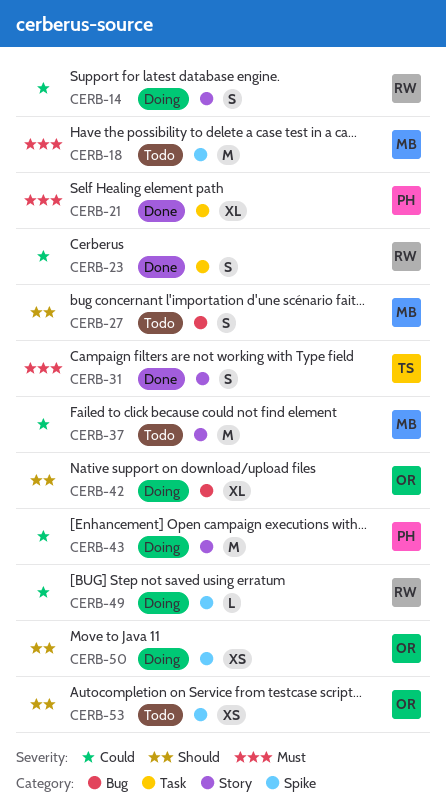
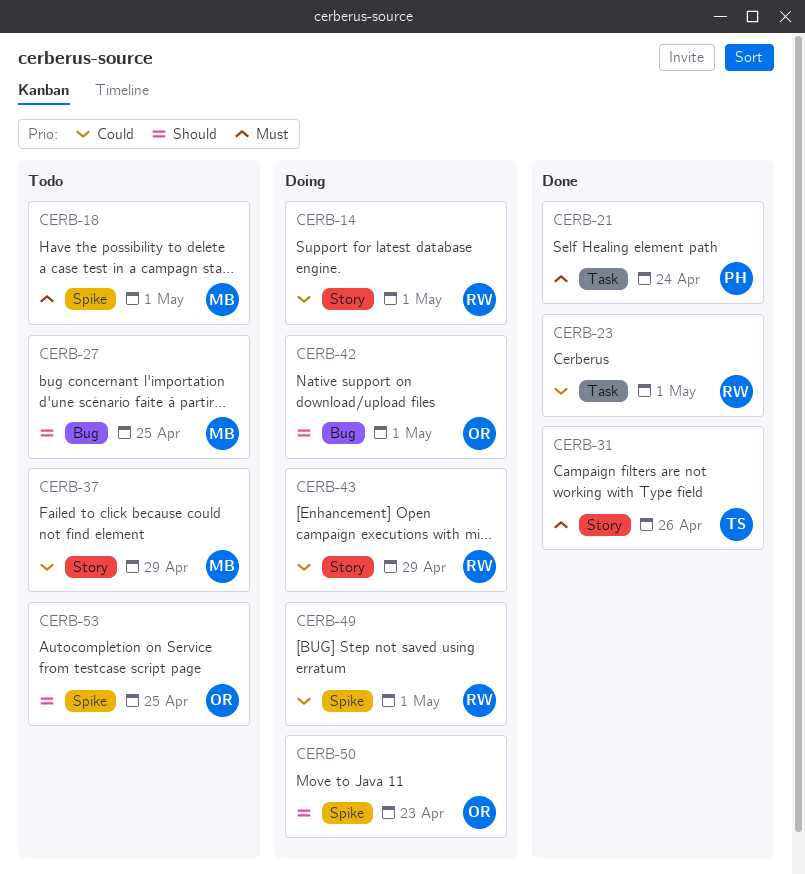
CERB-43, owner: PH -> RW

